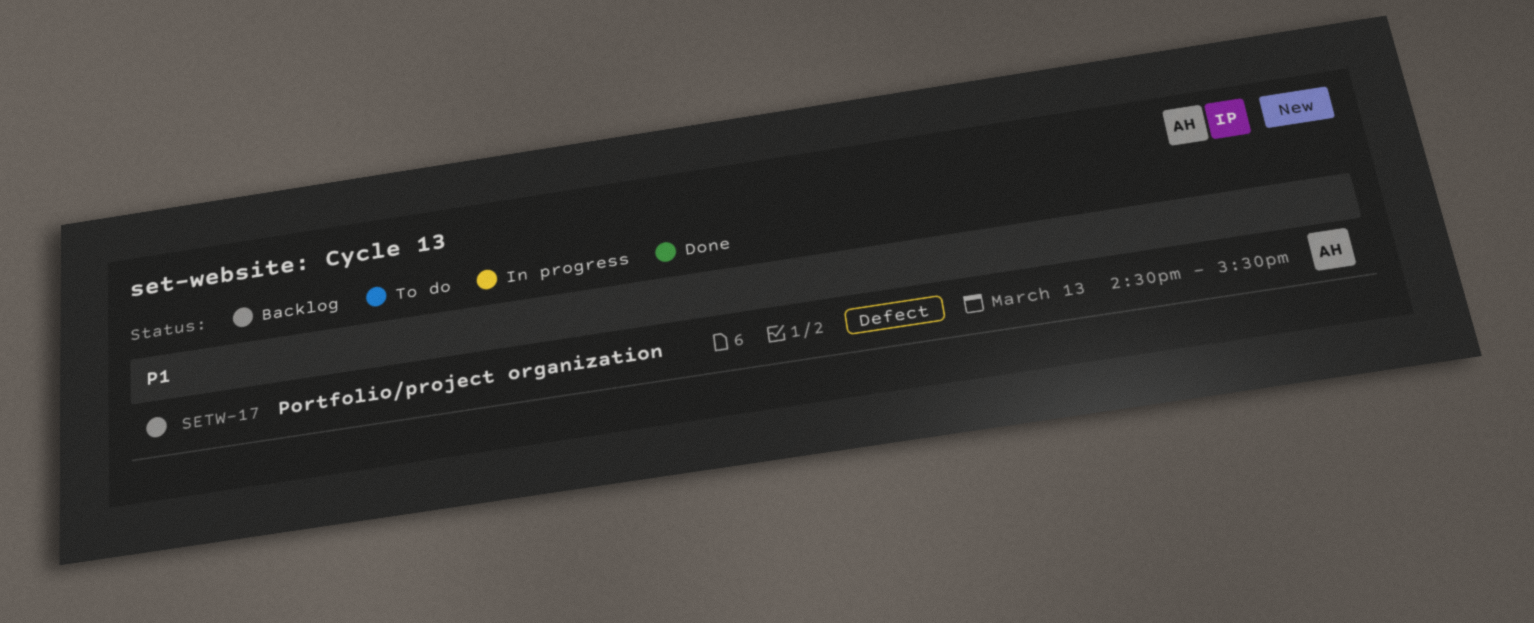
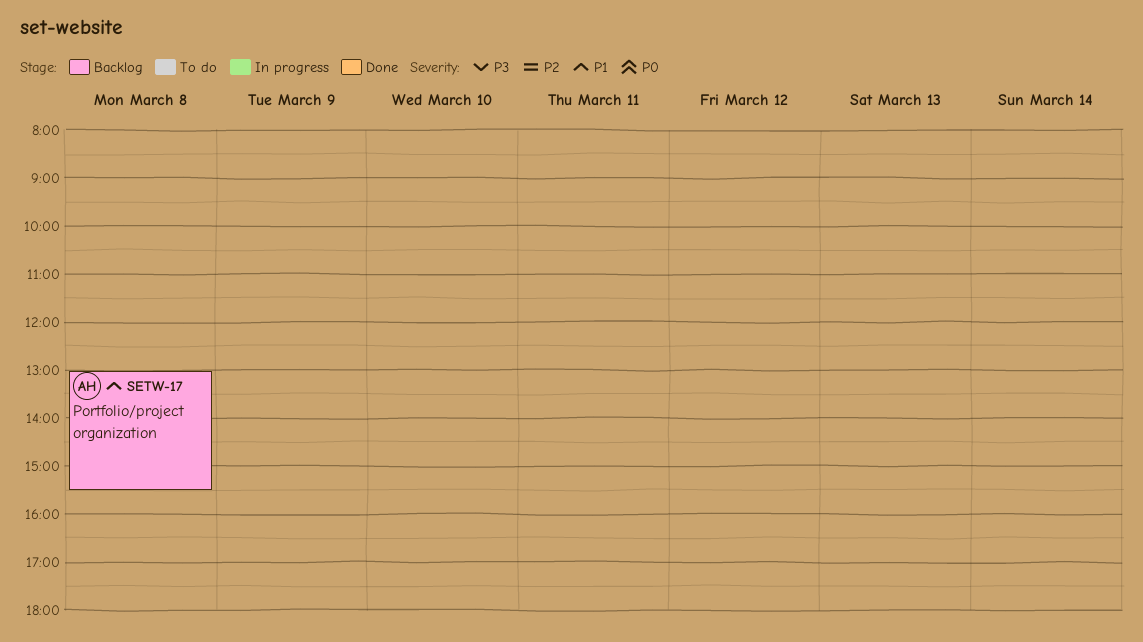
SETW-17, day: Mar 13 -> Mar 8
SETW-17, begins: 14:30 -> 13:00

